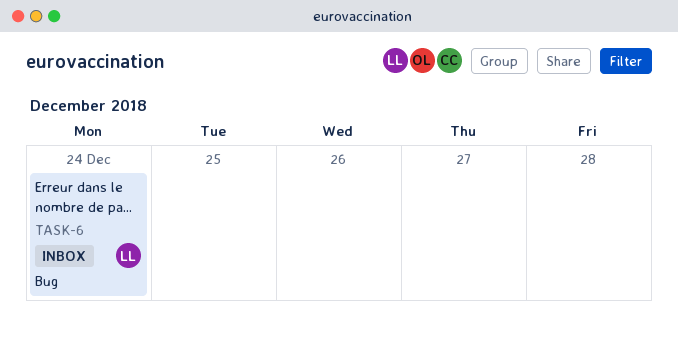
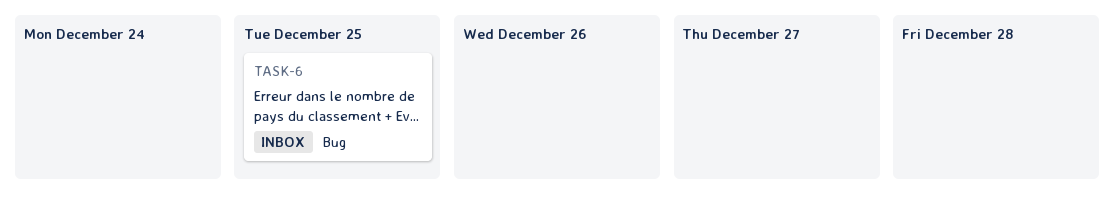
TASK-6, due: Dec 24 -> Dec 25

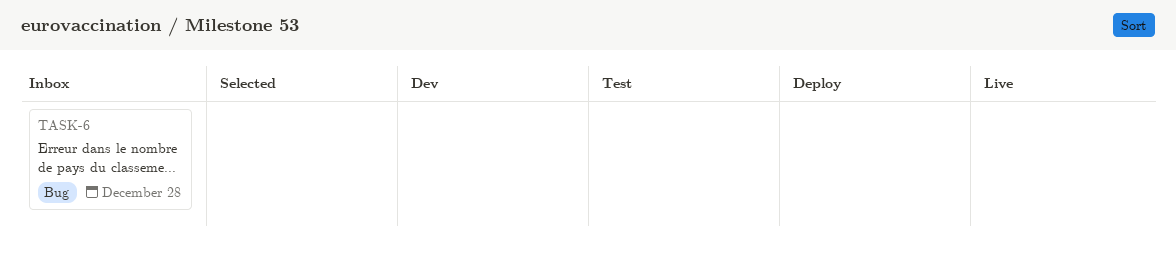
TASK-6, due: Dec 25 -> Dec 28

